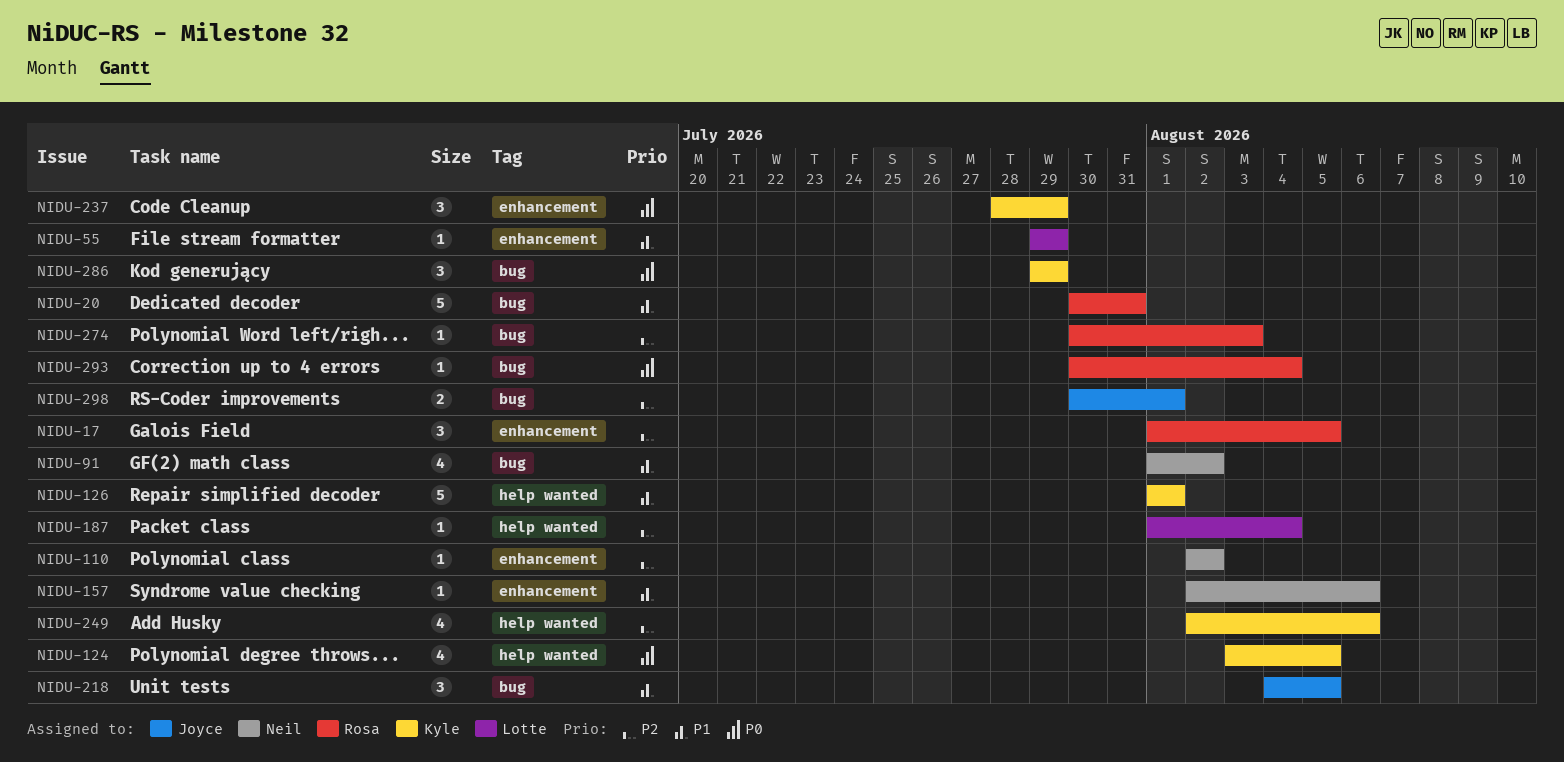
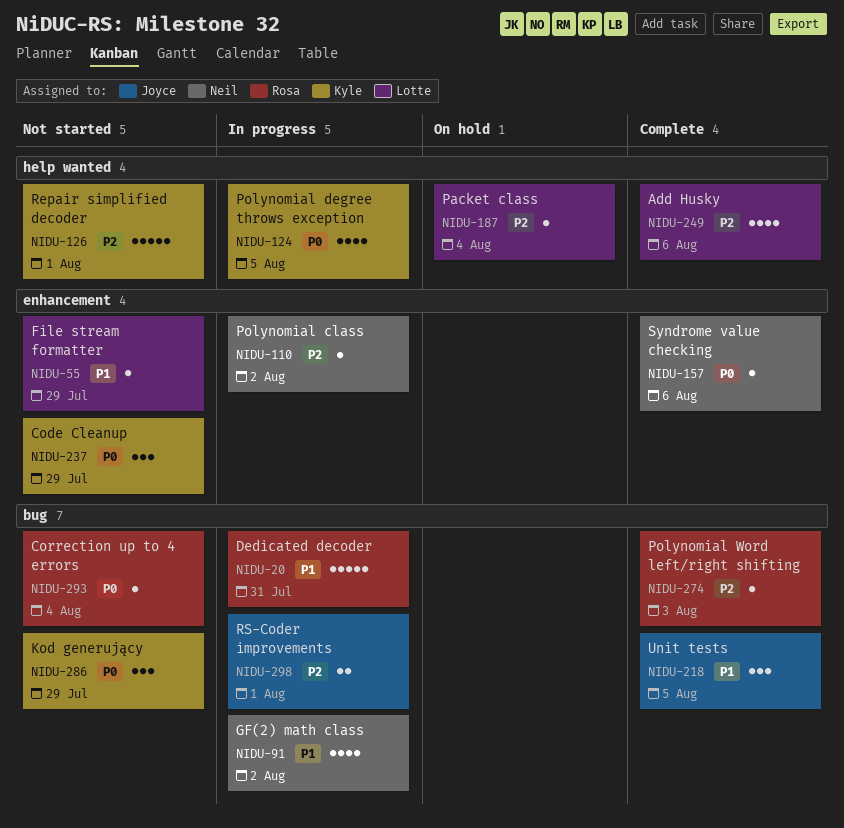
NIDU-17: present -> none
NIDU-126, priority: P1 -> P2
NIDU-157, priority: P1 -> P0
NIDU-249, owner: Kyle -> Lotte

